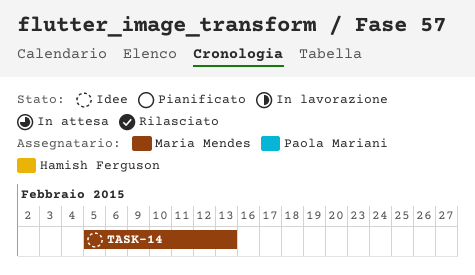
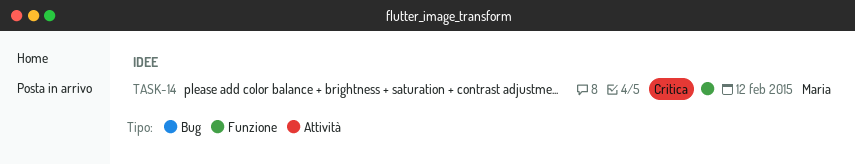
TASK-14, due: Feb 13 -> Feb 12

